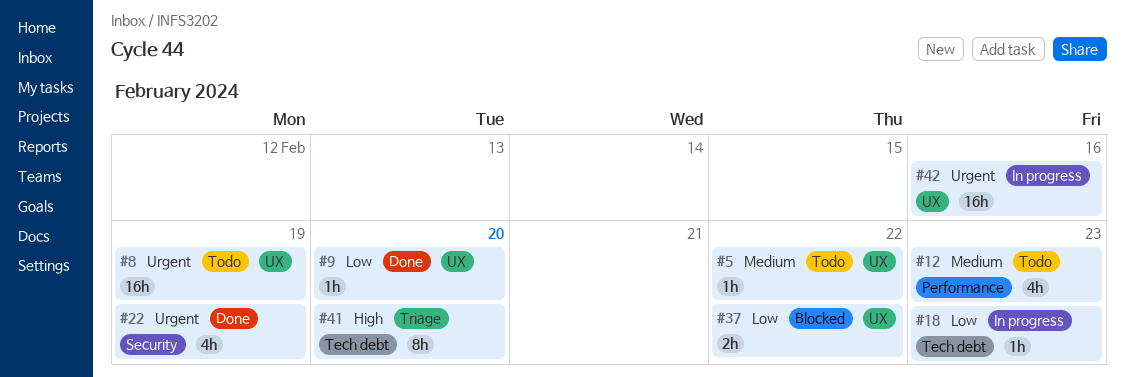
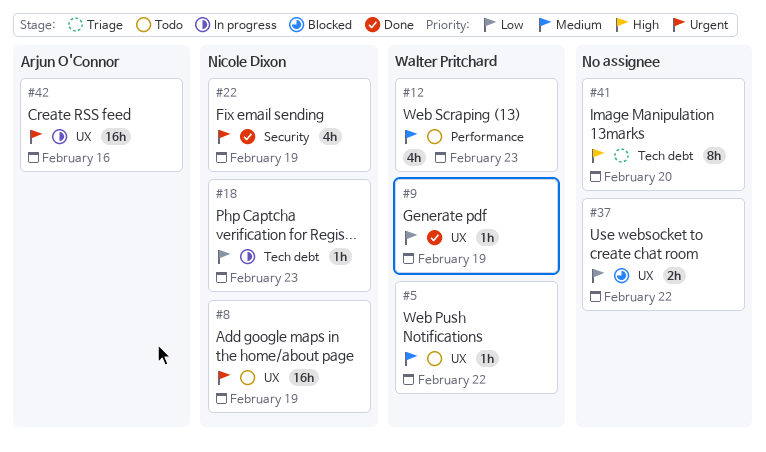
#9, due: Feb 20 -> Feb 19

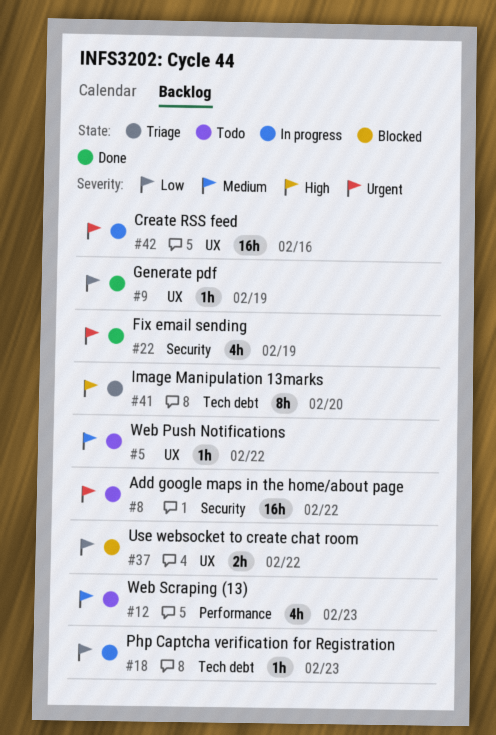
#8, label: UX -> Security
#8, due: Feb 19 -> Feb 22

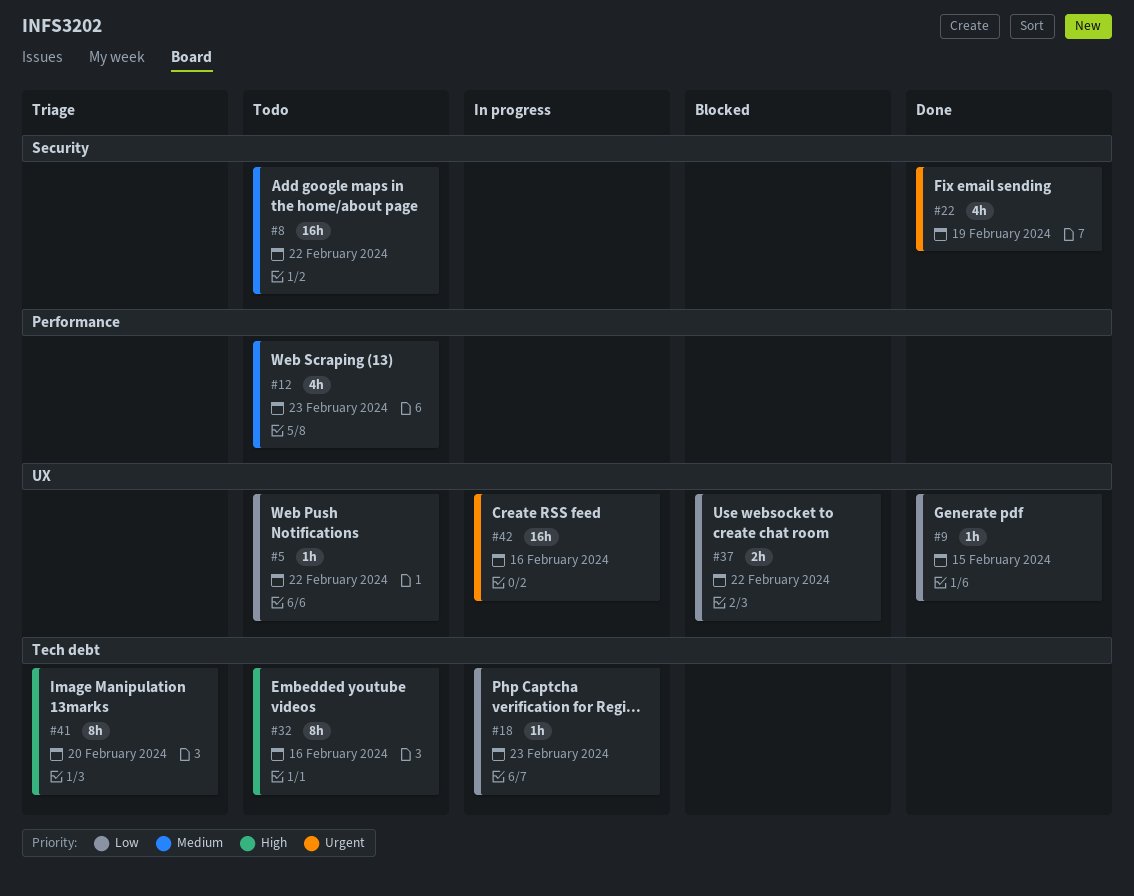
#5, priority: Medium -> Low
#8, priority: Urgent -> Medium
#9, due: Feb 19 -> Feb 15
#32: none -> present

